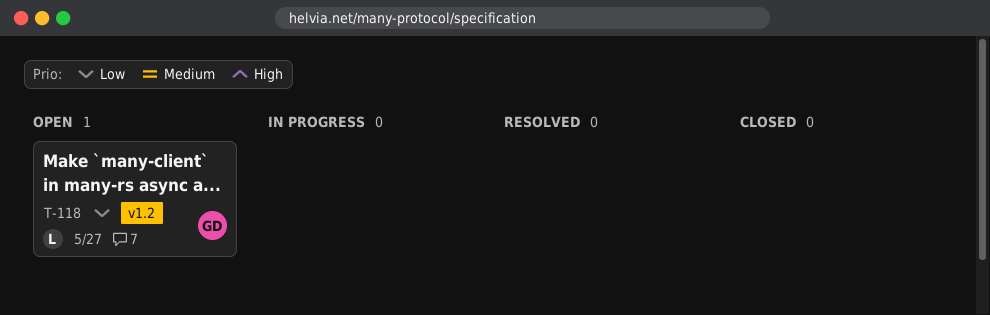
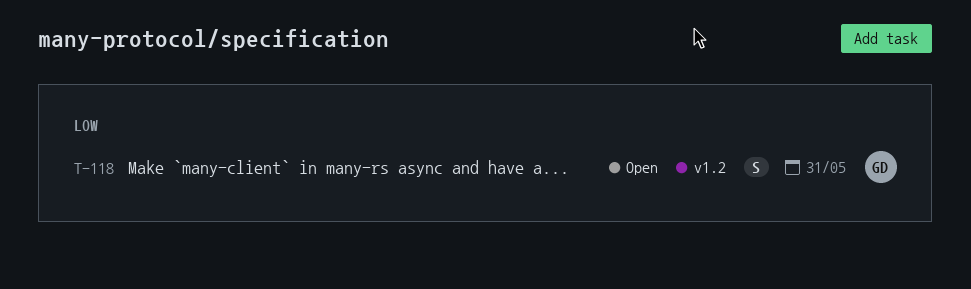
T-118, estimate: L -> S
T-118, due: May 27 -> May 31

